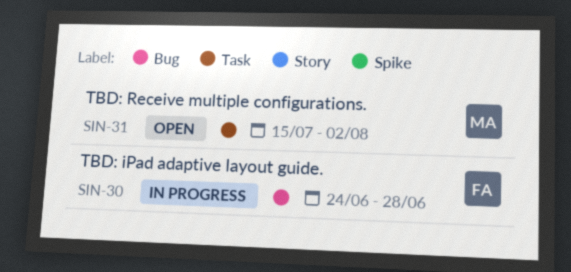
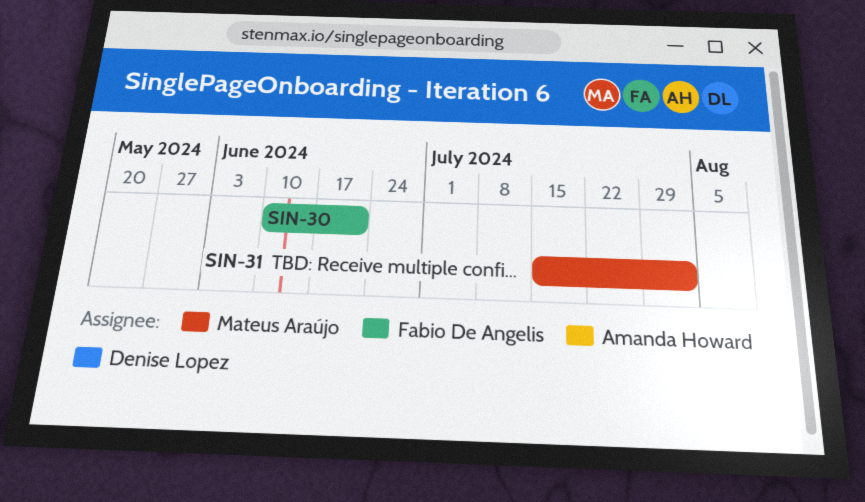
SIN-30, start: Jun 24 -> Jun 10
SIN-30, due: Jun 28 -> Jun 21

